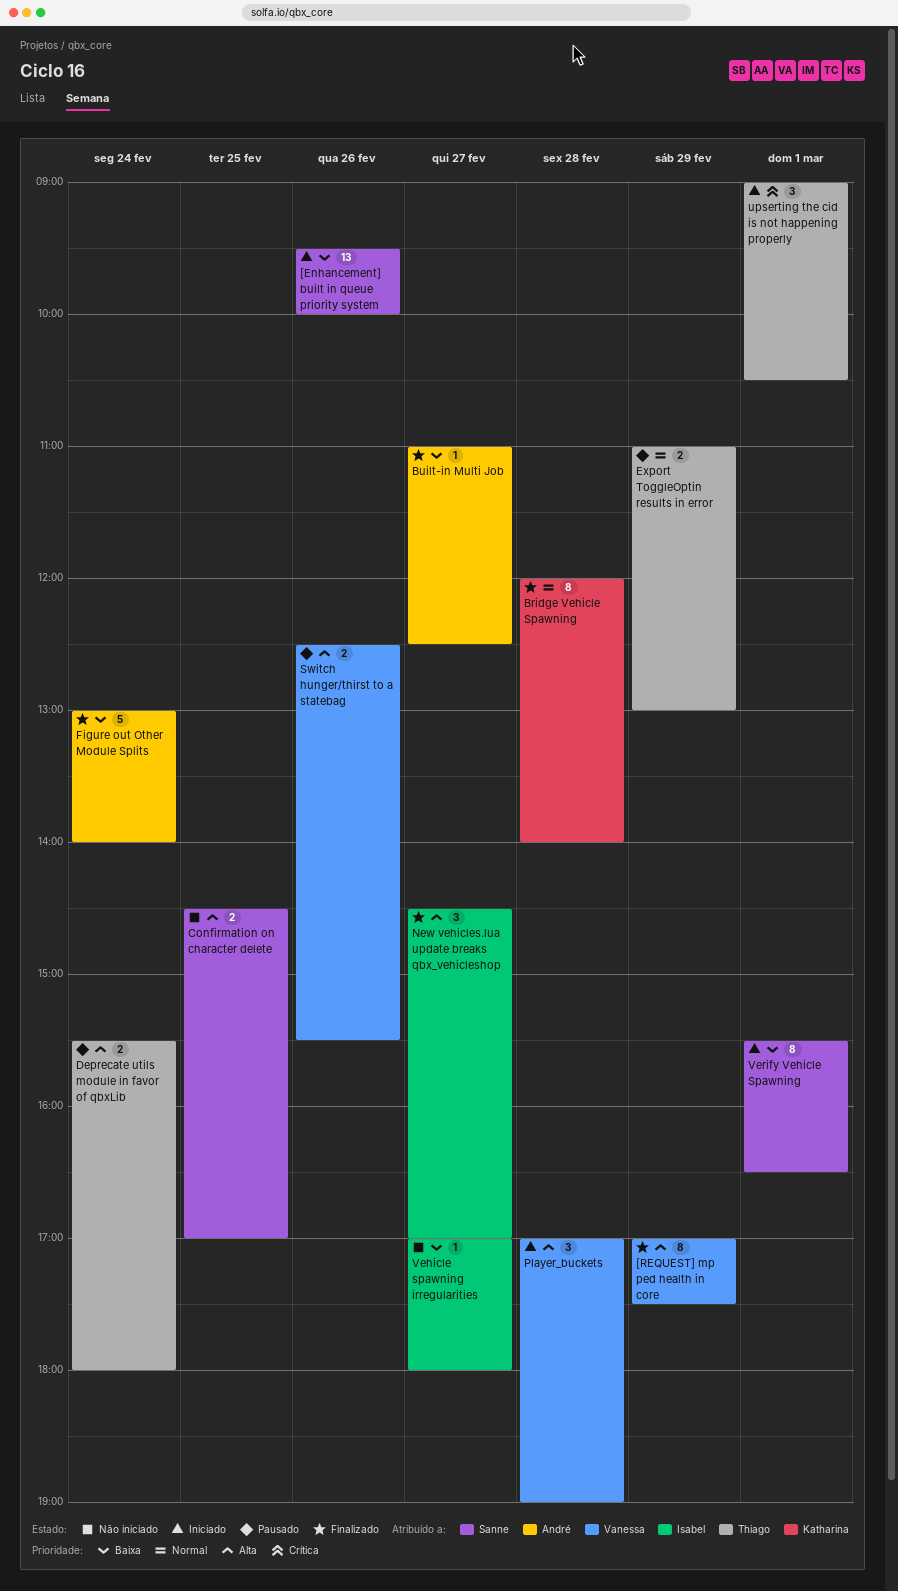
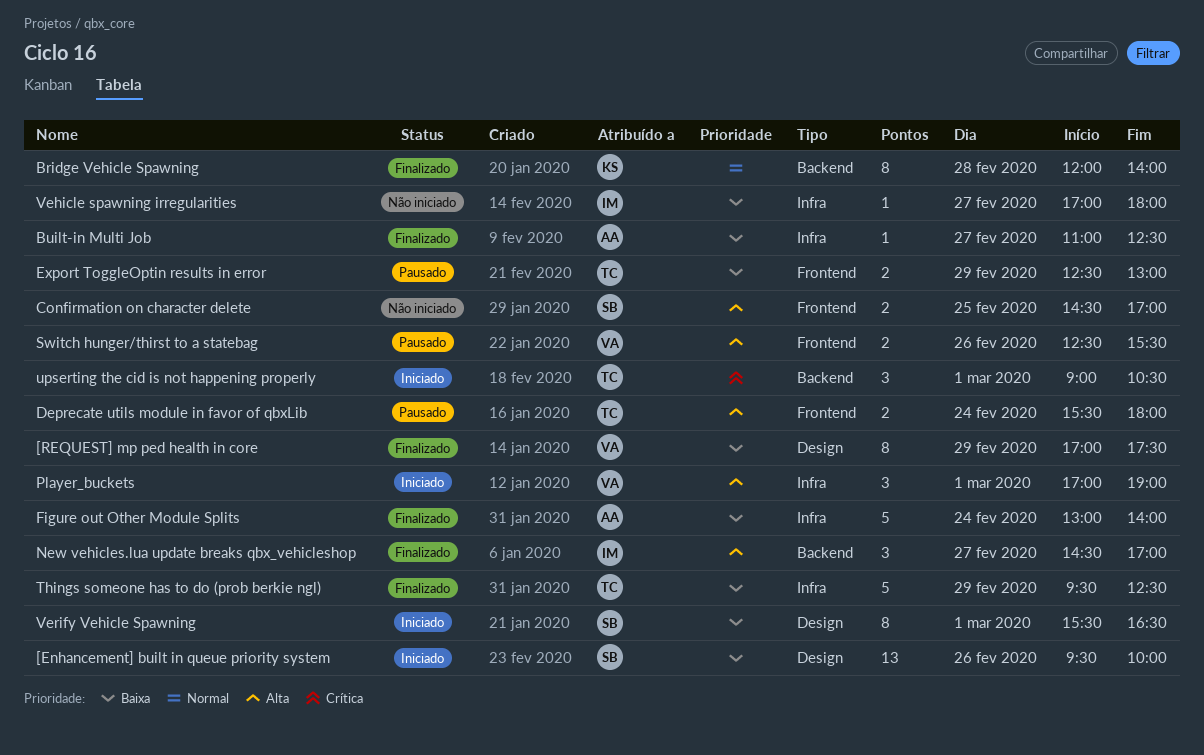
[REQUEST] mp ped health in core, priority: Alta -> Baixa
Export ToggleOptin results in error, priority: Normal -> Baixa
Export ToggleOptin results in error, begins: 11:00 -> 12:30
Player_buckets, day: Feb 28 -> Mar 1
Things someone has to do (prob berkie ngl): none -> present

